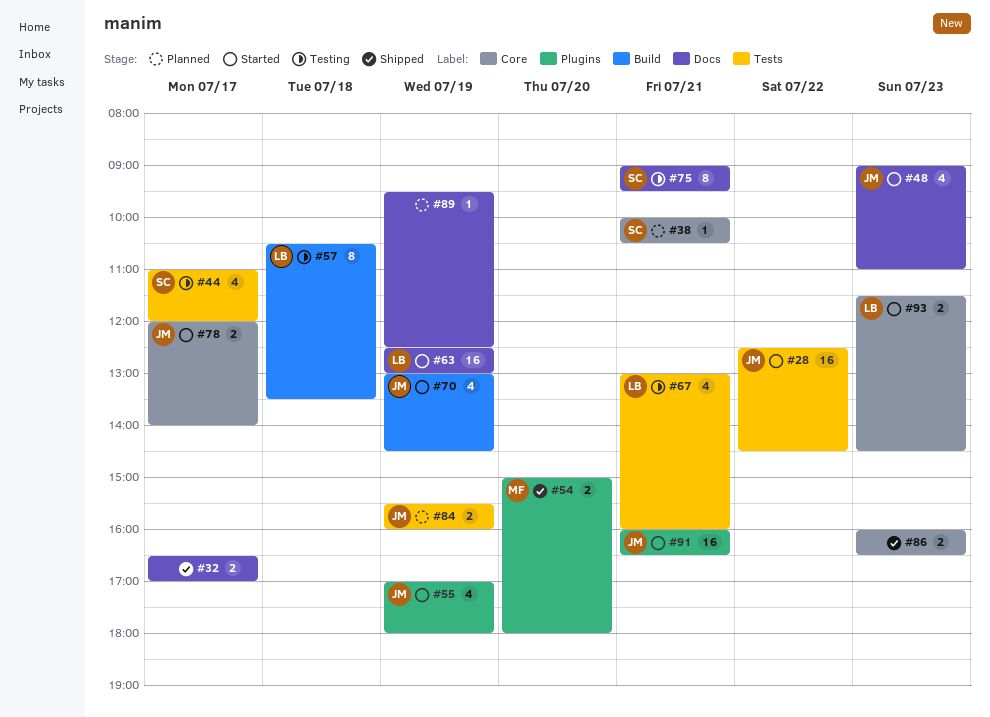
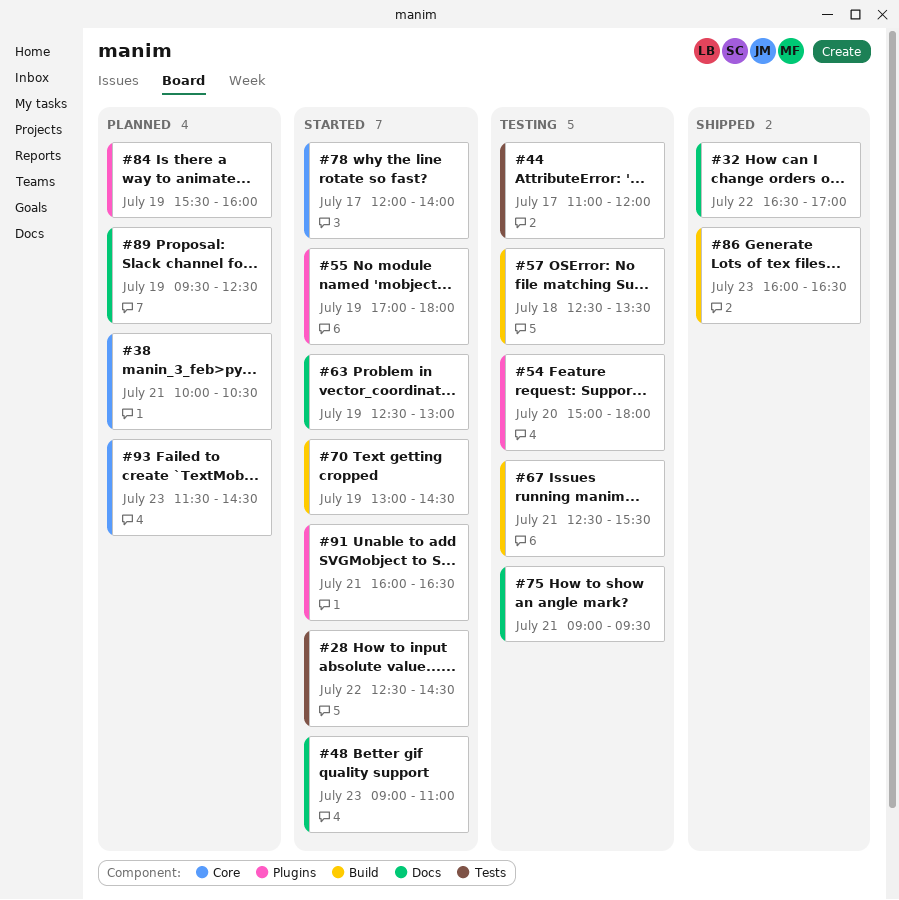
#32, day: Jul 17 -> Jul 22
#54, status: Shipped -> Testing
#57, begins: 10:30 -> 12:30
#67, label: Tests -> Build
#67, begins: 13:00 -> 12:30
#67, ends: 16:00 -> 15:30
#84, label: Tests -> Plugins
#86, label: Core -> Build
#93, status: Started -> Planned

